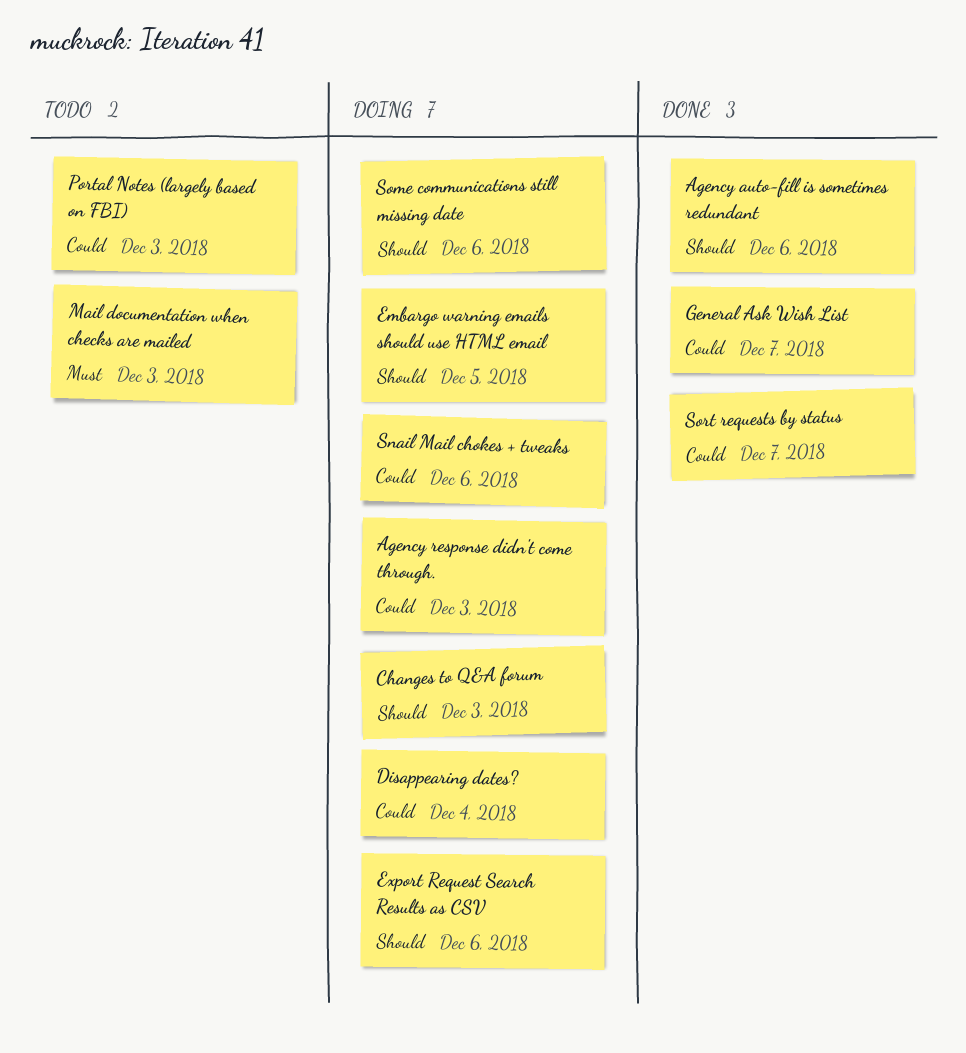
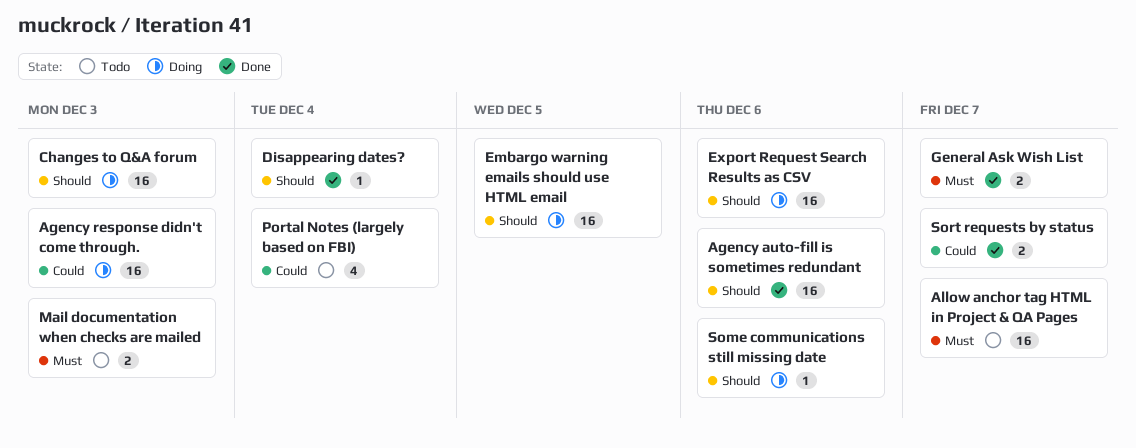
Allow anchor tag HTML in Project & QA Pages: none -> present
Disappearing dates?, status: Doing -> Done
Disappearing dates?, priority: Could -> Should
General Ask Wish List, priority: Could -> Must
Portal Notes (largely based on FBI), due: Dec 3 -> Dec 4
Snail Mail chokes + tweaks: present -> none

